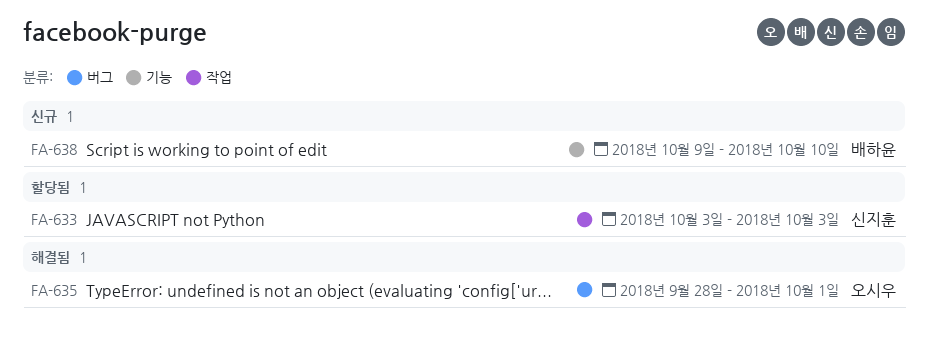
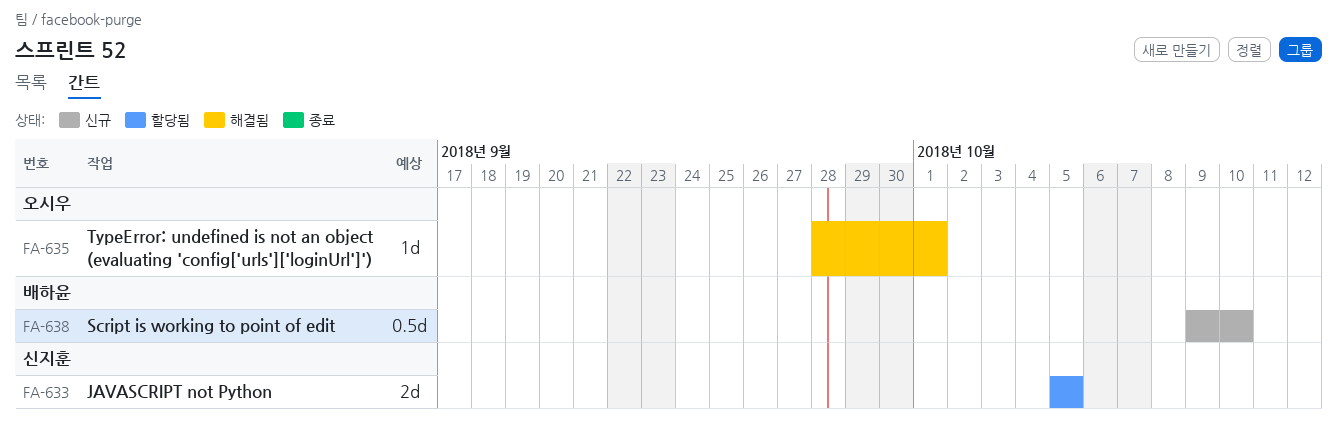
FA-633, start: Oct 3 -> Oct 5
FA-633, due: Oct 3 -> Oct 5

